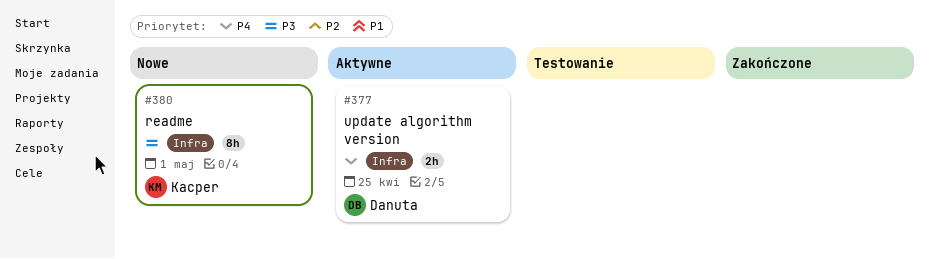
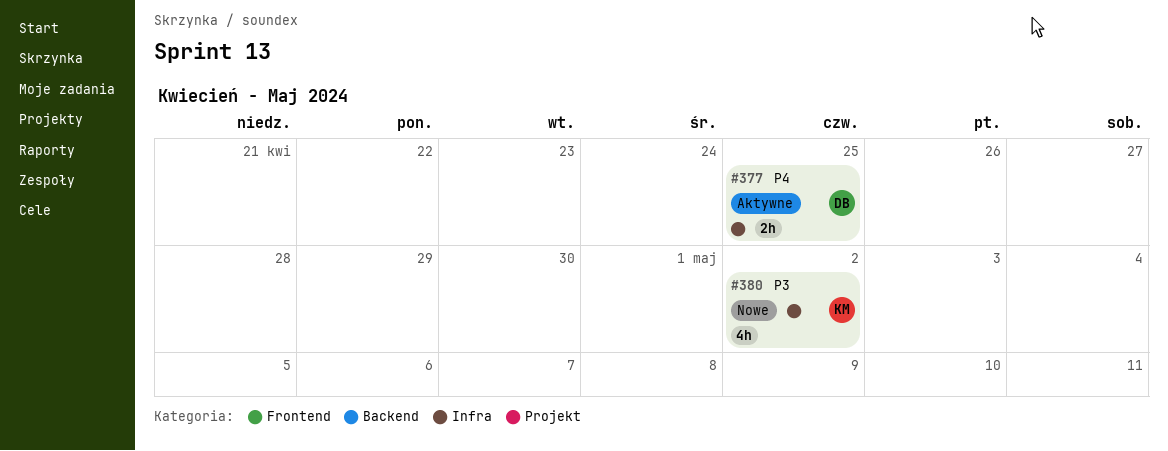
#380, estimate: 8h -> 4h
#380, due: May 1 -> May 2

